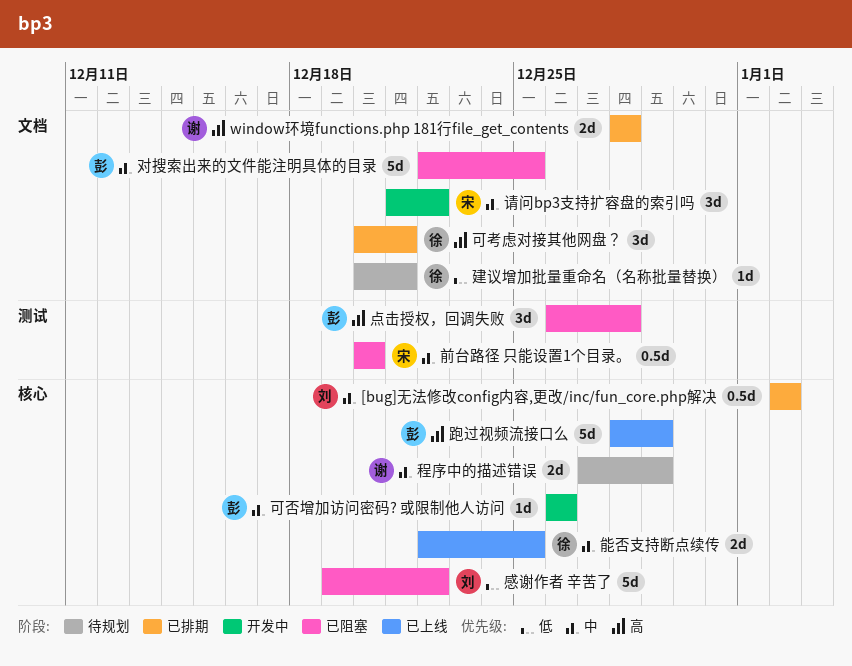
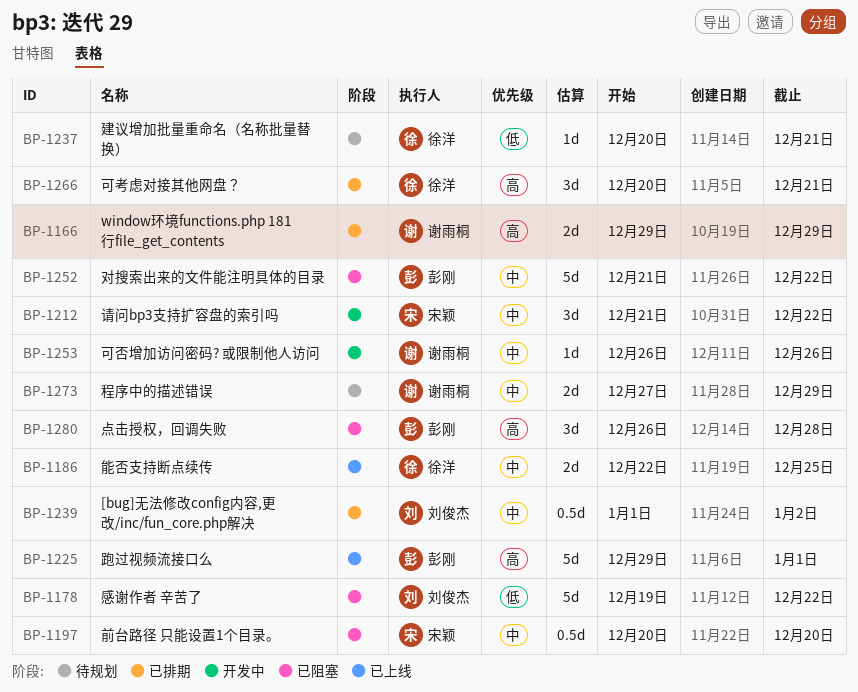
[bug]无法修改config内容,更改/inc/fun_core.php解决, start: Jan 2 -> Jan 1
window环境functions.php 181行file_get_contents, start: Dec 28 -> Dec 29
window环境functions.php 181行file_get_contents, due: Dec 28 -> Dec 29
可否增加访问密码? 或限制他人访问, owner: 彭刚 -> 谢雨桐
对搜索出来的文件能注明具体的目录, start: Dec 22 -> Dec 21
对搜索出来的文件能注明具体的目录, due: Dec 25 -> Dec 22
跑过视频流接口么, start: Dec 28 -> Dec 29
跑过视频流接口么, due: Dec 29 -> Jan 1

